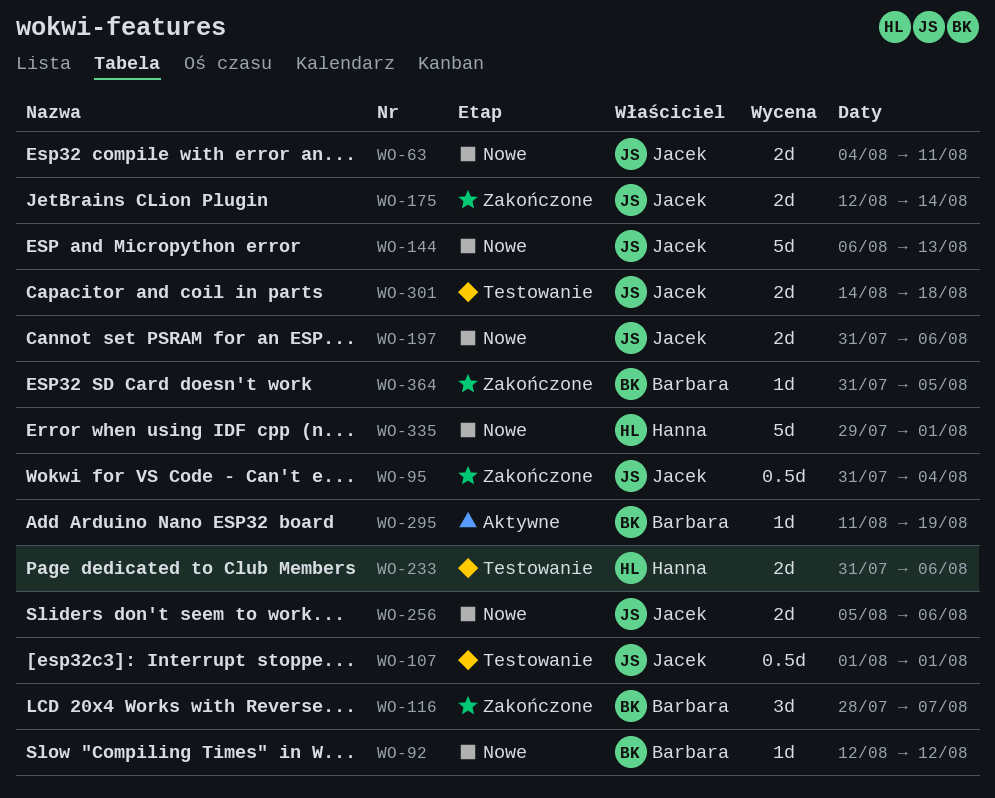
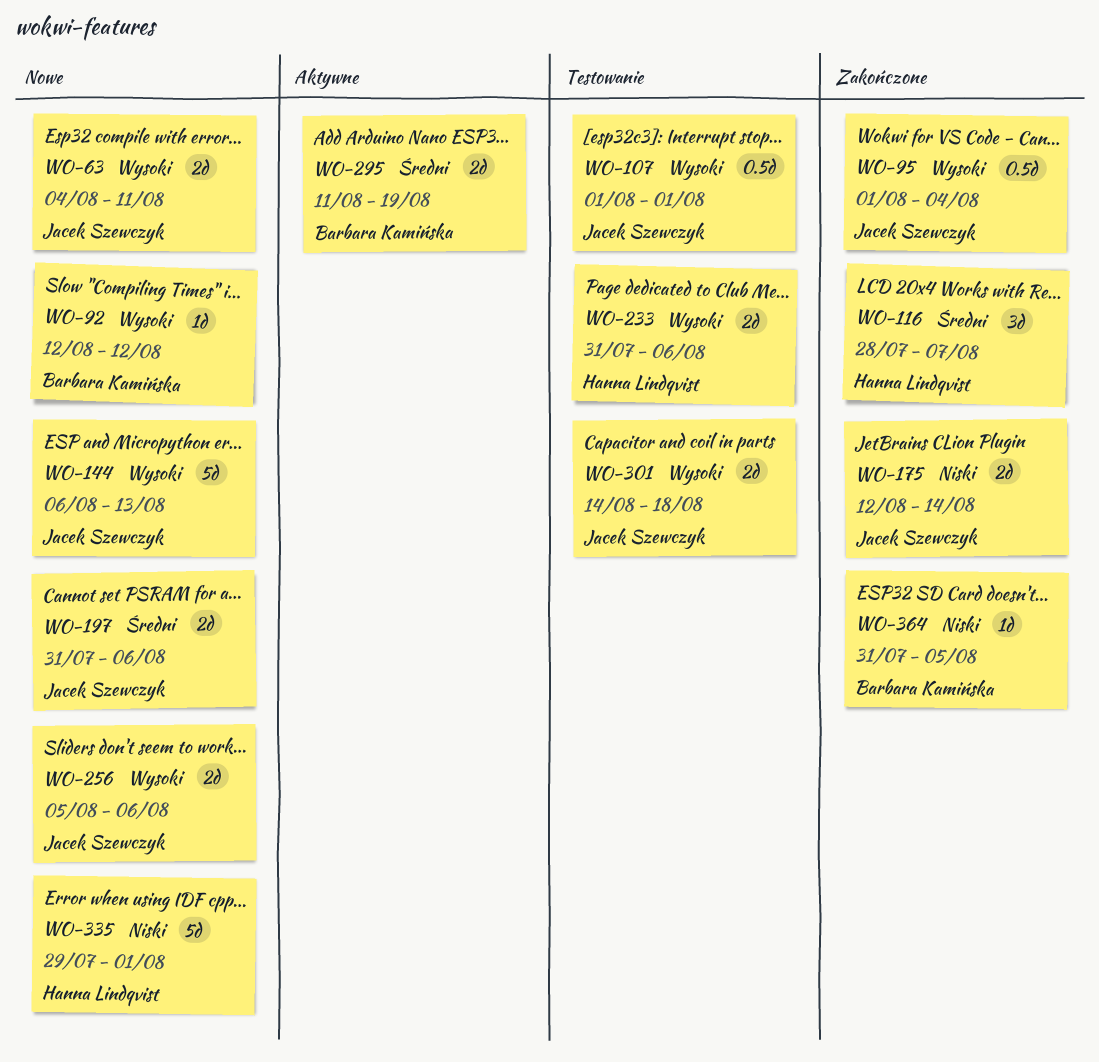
WO-95, start: Jul 31 -> Aug 1
WO-116, owner: Barbara Kamińska -> Hanna Lindqvist
WO-295, estimate: 1d -> 2d

